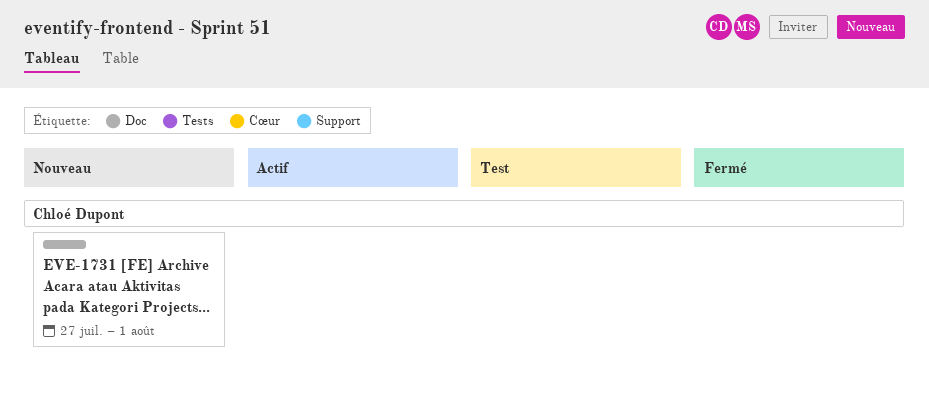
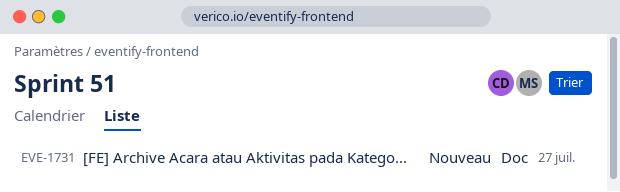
EVE-1731, due: Aug 1 -> Jul 27

